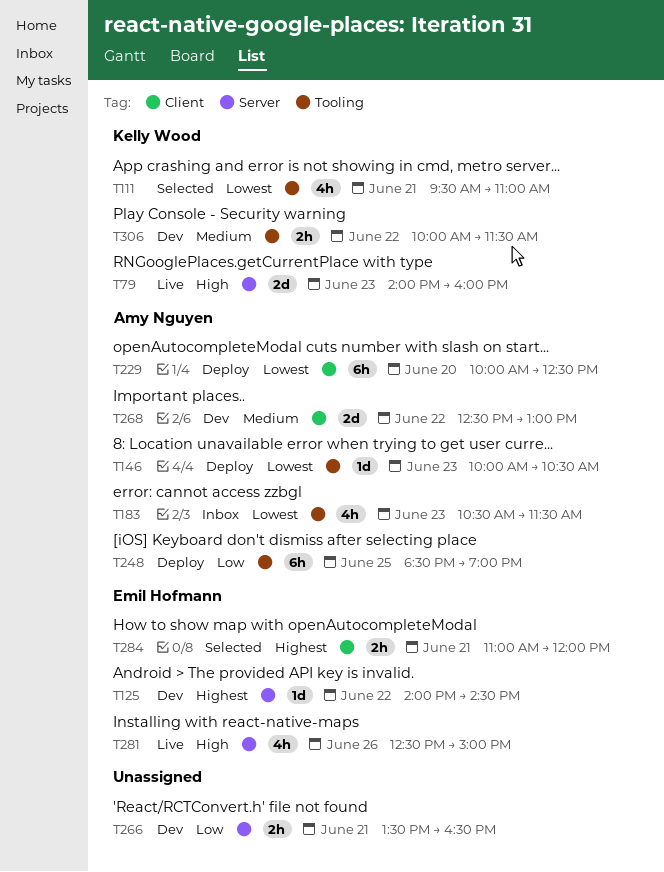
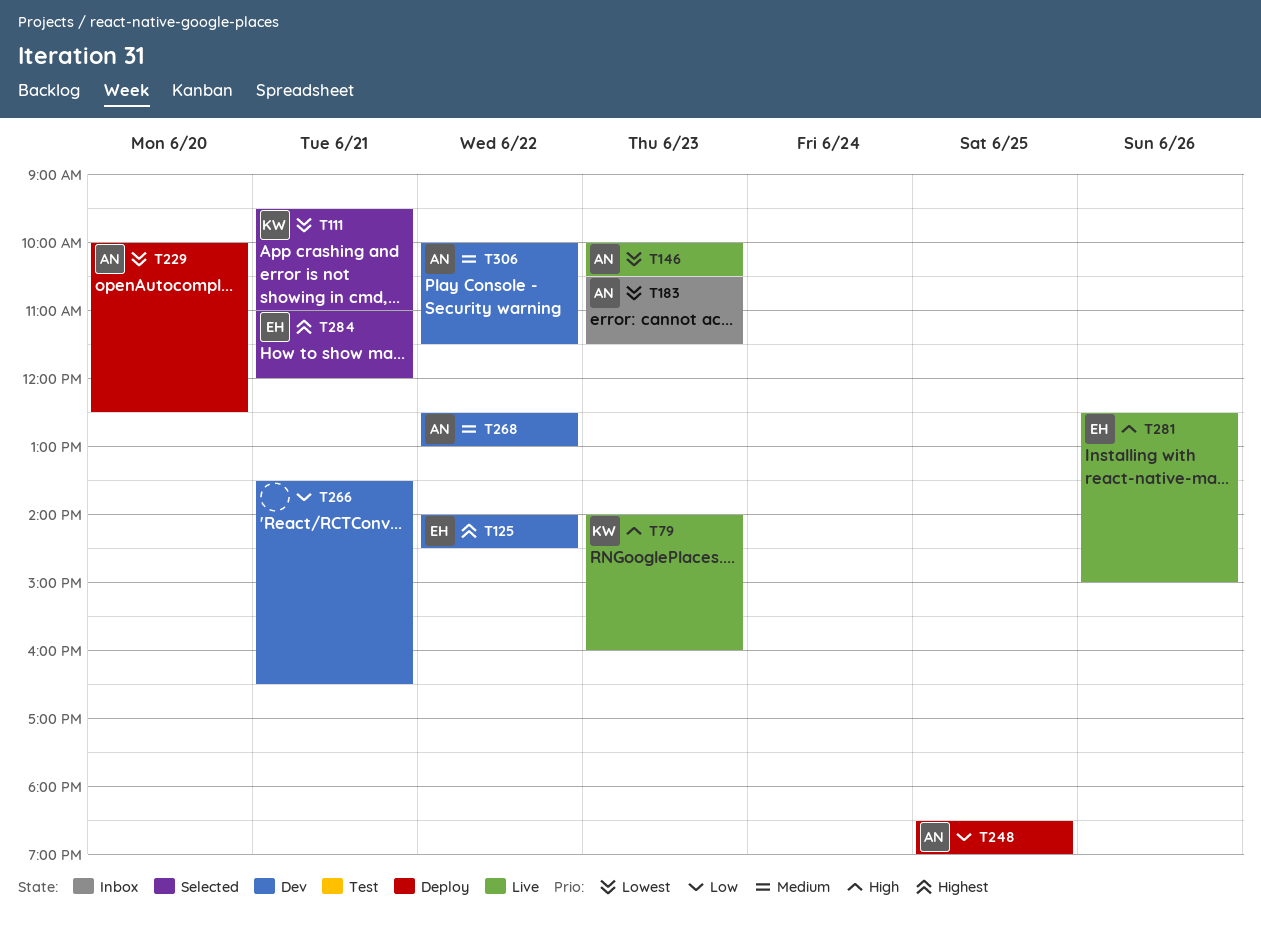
T146, status: Deploy -> Live
T306, owner: Kelly Wood -> Amy Nguyen

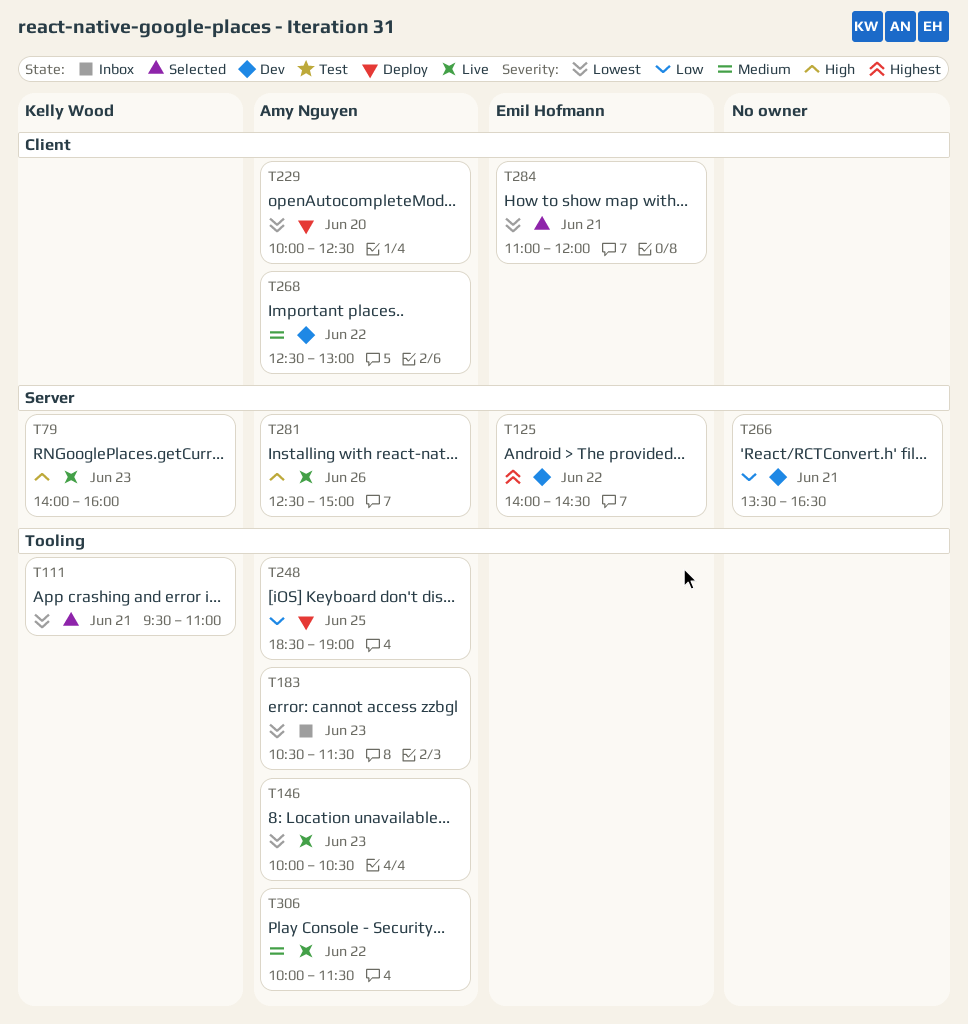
T281, owner: Emil Hofmann -> Amy Nguyen
T284, priority: Highest -> Lowest
T306, status: Dev -> Live

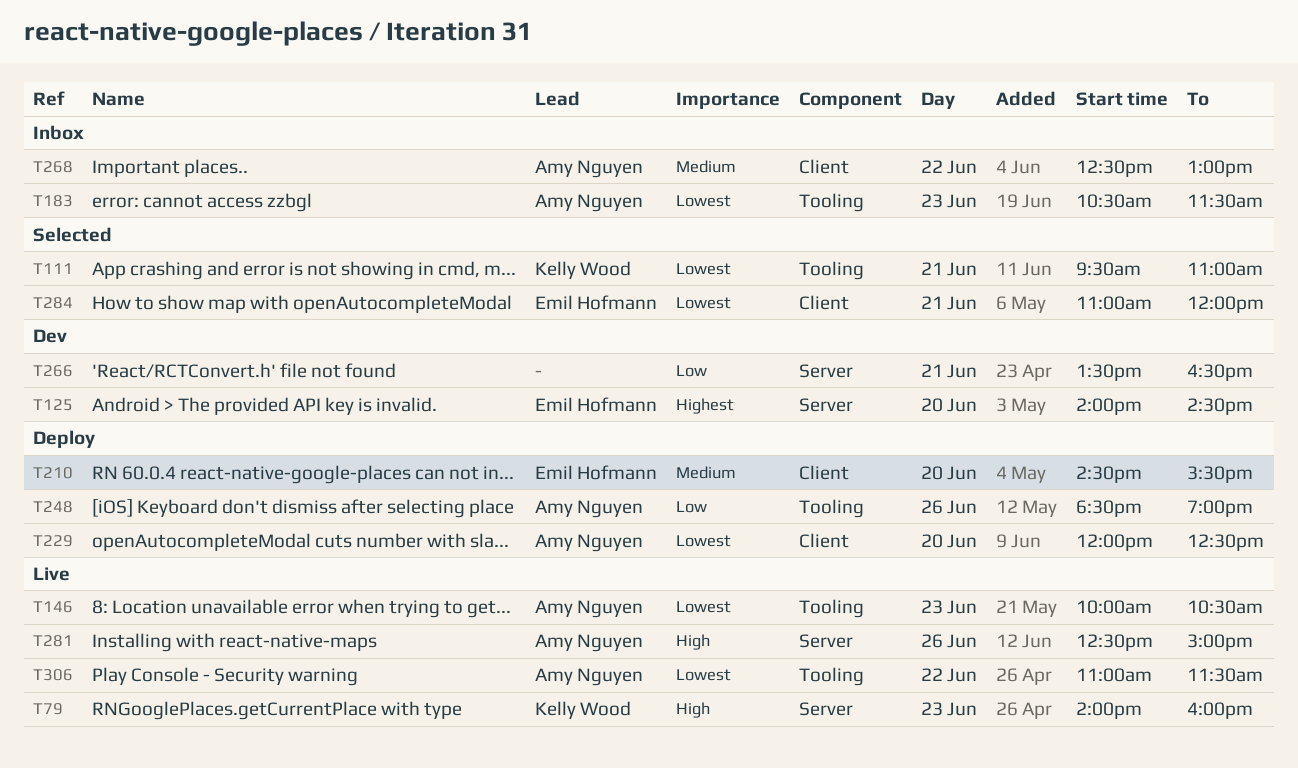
T125, day: Jun 22 -> Jun 20
T210: none -> present
T229, begins: 10:00 -> 12:00
T248, day: Jun 25 -> Jun 26
T268, status: Dev -> Inbox
T306, priority: Medium -> Lowest
T306, begins: 10:00 -> 11:00

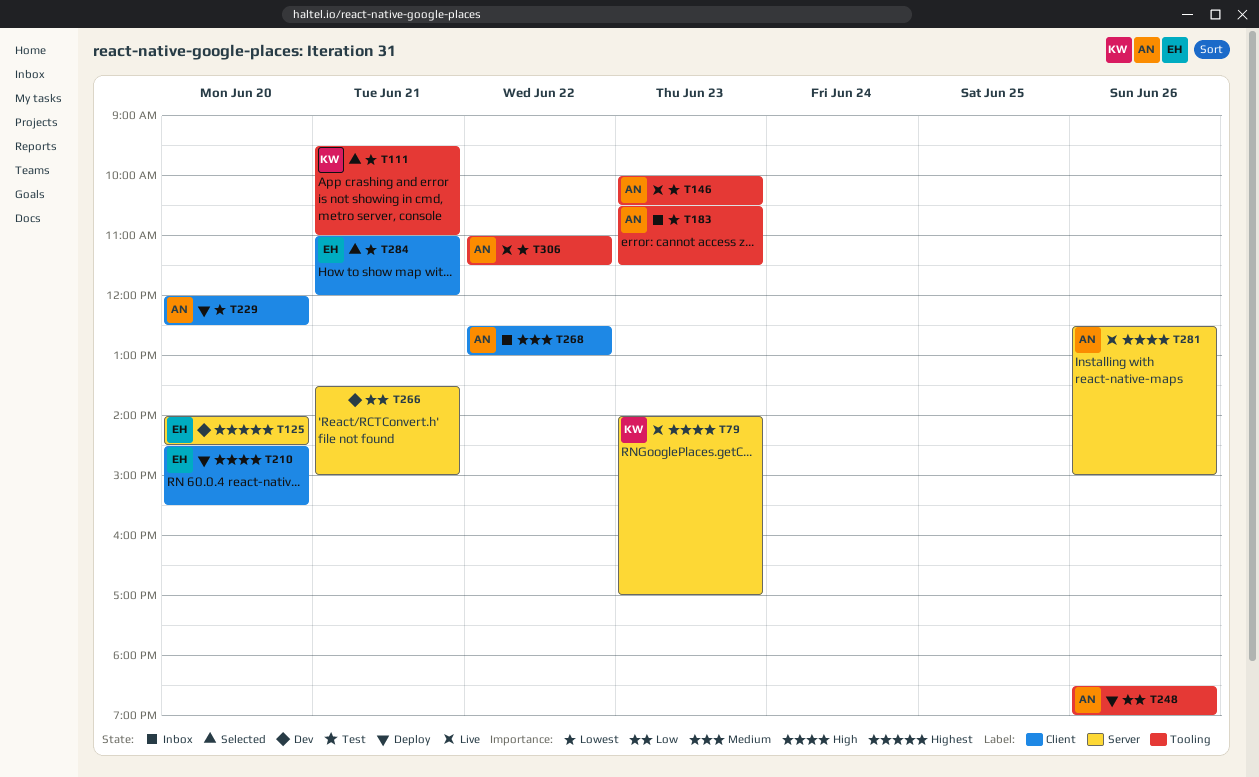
T79, ends: 16:00 -> 17:00
T210, priority: Medium -> High
T266, ends: 16:30 -> 15:00

